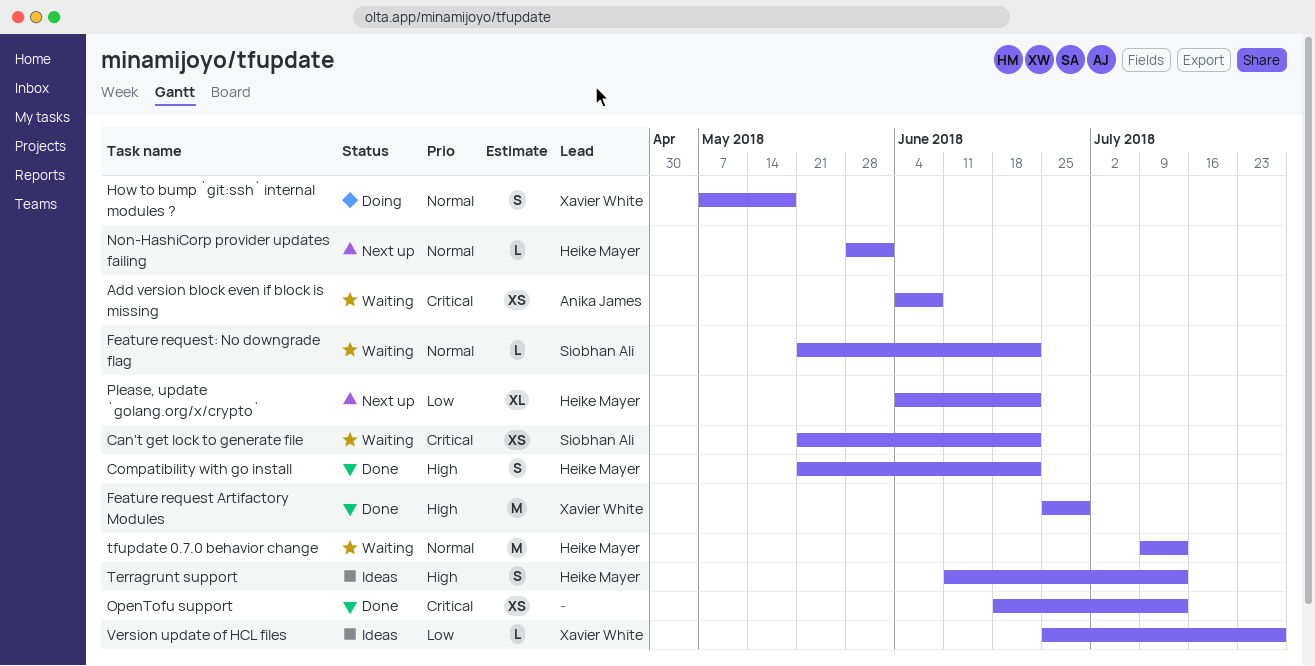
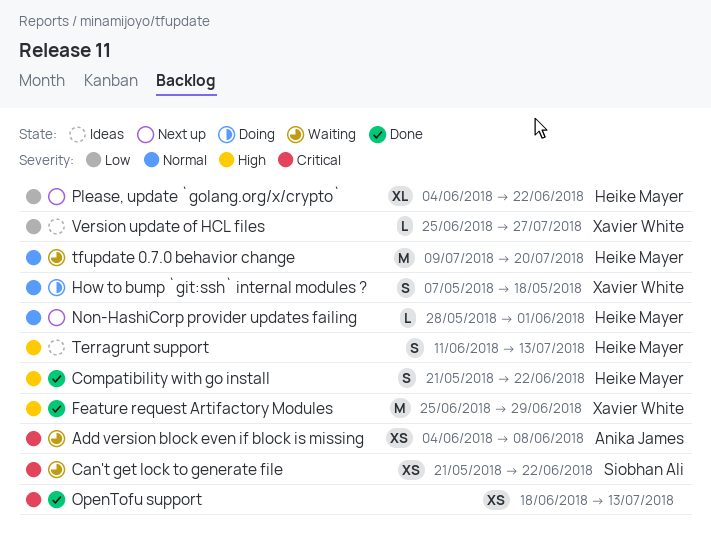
Feature request: No downgrade flag: present -> none
tfupdate 0.7.0 behavior change, due: Jul 13 -> Jul 20

